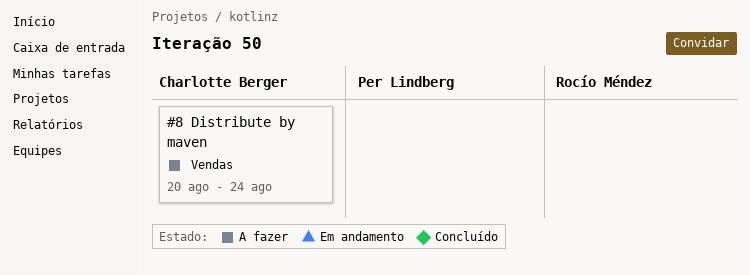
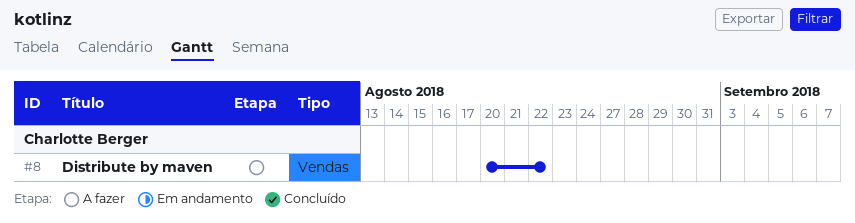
#8, due: Aug 24 -> Aug 22

